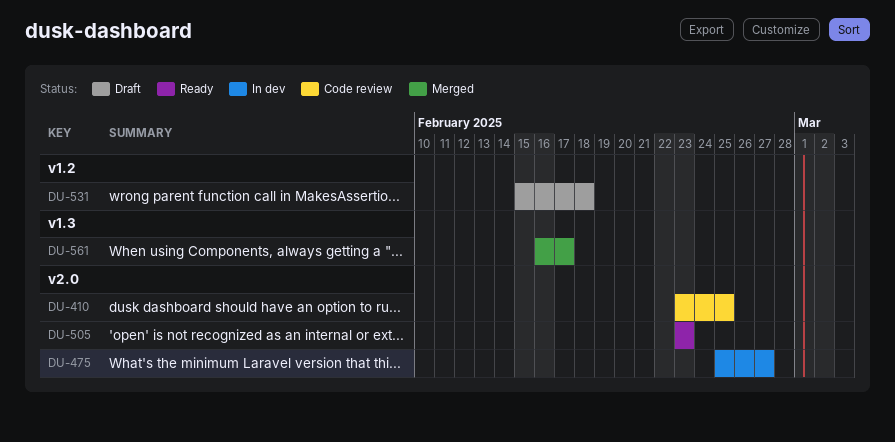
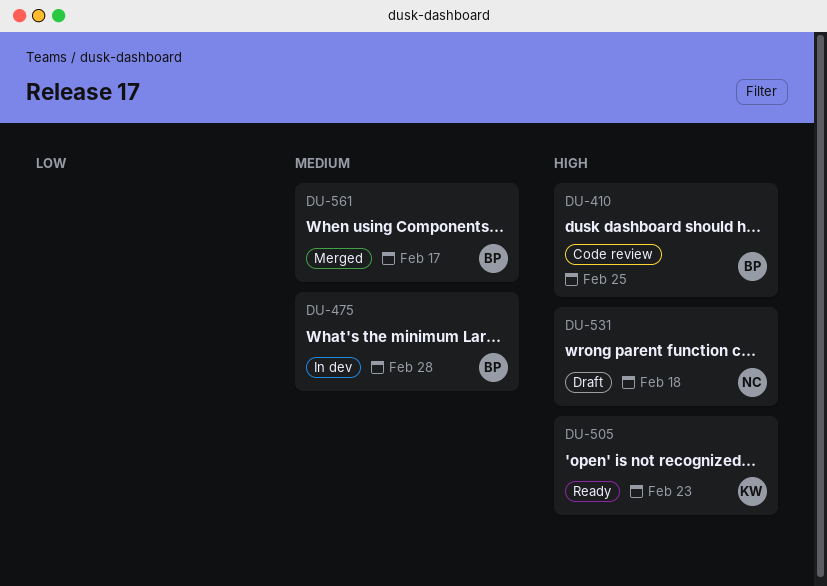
DU-475, due: Feb 27 -> Feb 28

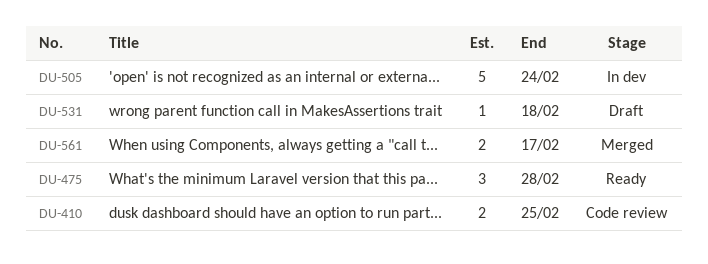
DU-475, status: In dev -> Ready
DU-505, status: Ready -> In dev
DU-505, due: Feb 23 -> Feb 24

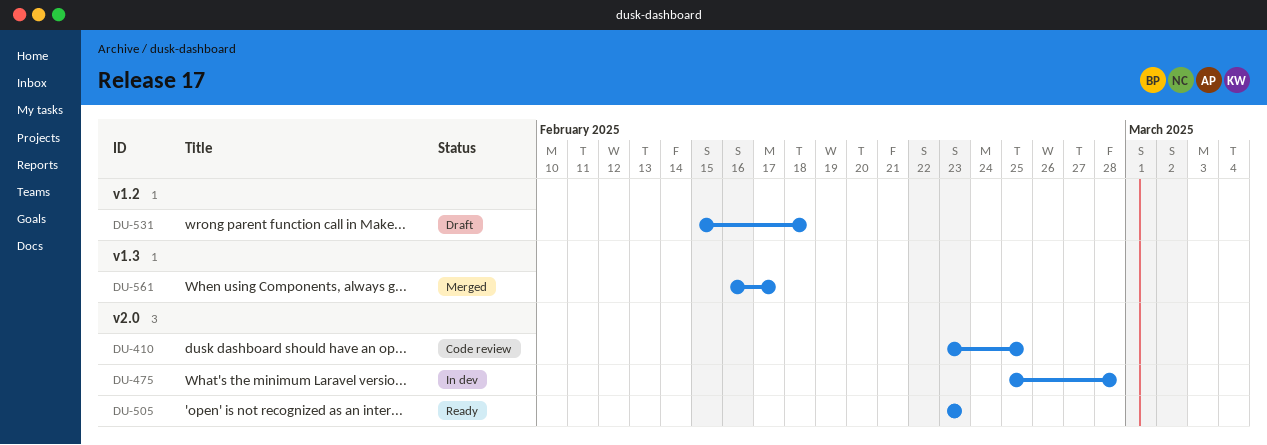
DU-475, status: Ready -> In dev
DU-505, status: In dev -> Ready
DU-505, due: Feb 24 -> Feb 23

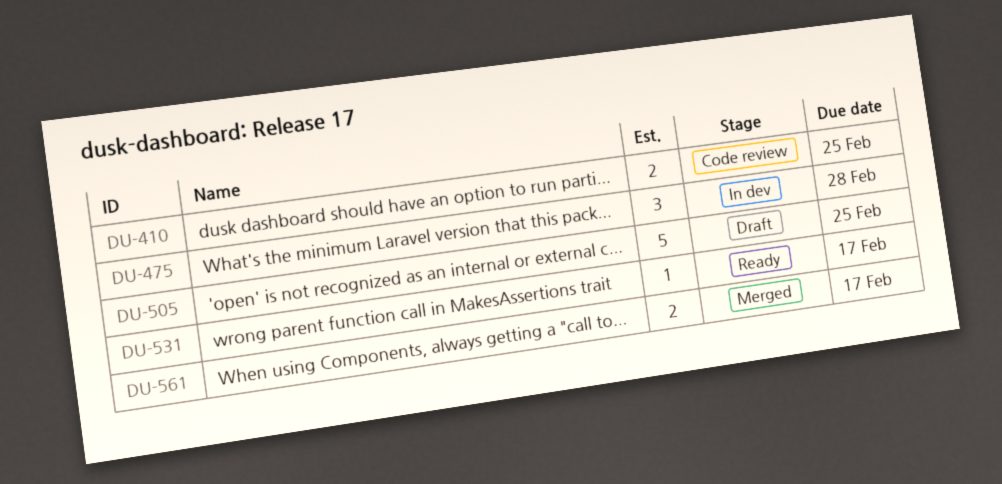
DU-505, status: Ready -> Draft
DU-505, due: Feb 23 -> Feb 25
DU-531, status: Draft -> Ready
DU-531, due: Feb 18 -> Feb 17

